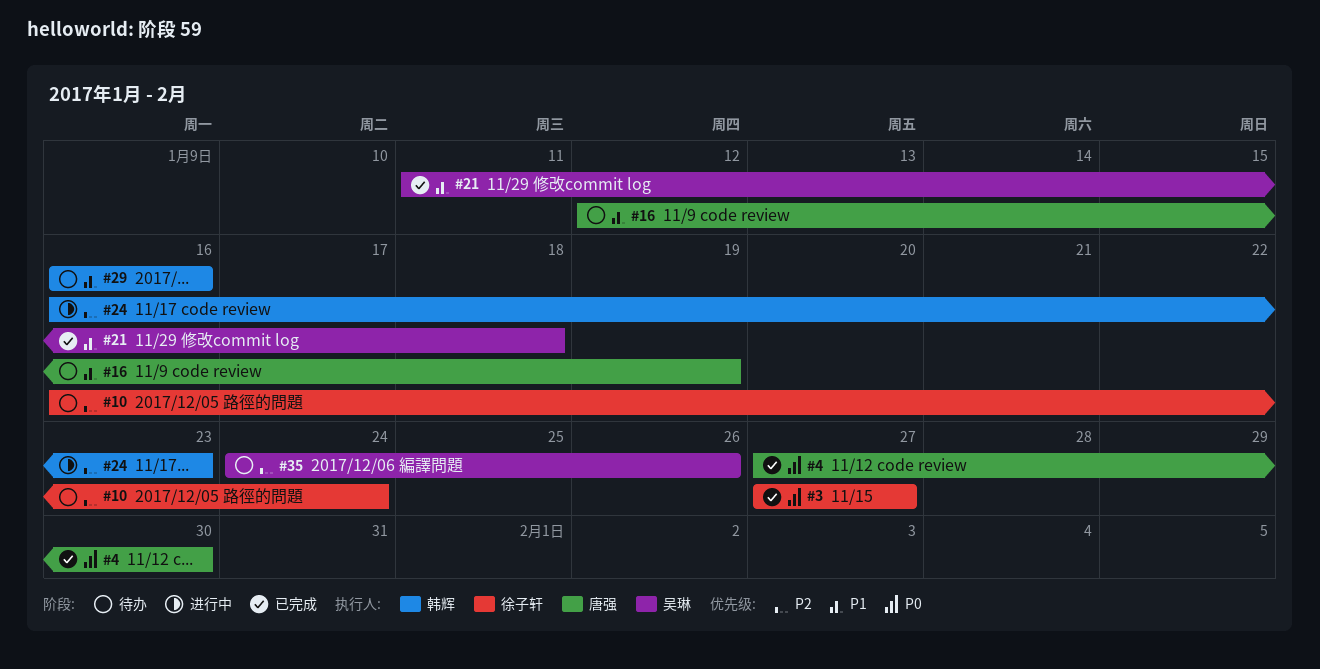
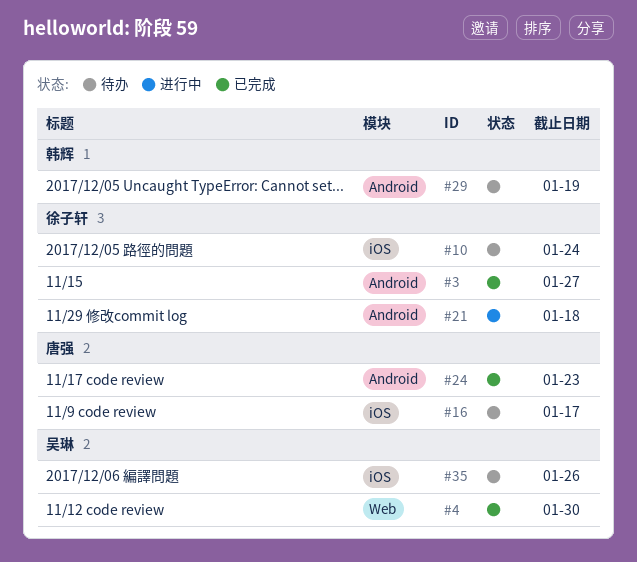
#4, owner: 唐强 -> 吴琳
#16, due: Jan 19 -> Jan 17
#21, status: 已完成 -> 进行中
#21, owner: 吴琳 -> 徐子轩
#24, status: 进行中 -> 已完成
#24, owner: 韩辉 -> 唐强
#29, due: Jan 16 -> Jan 19

